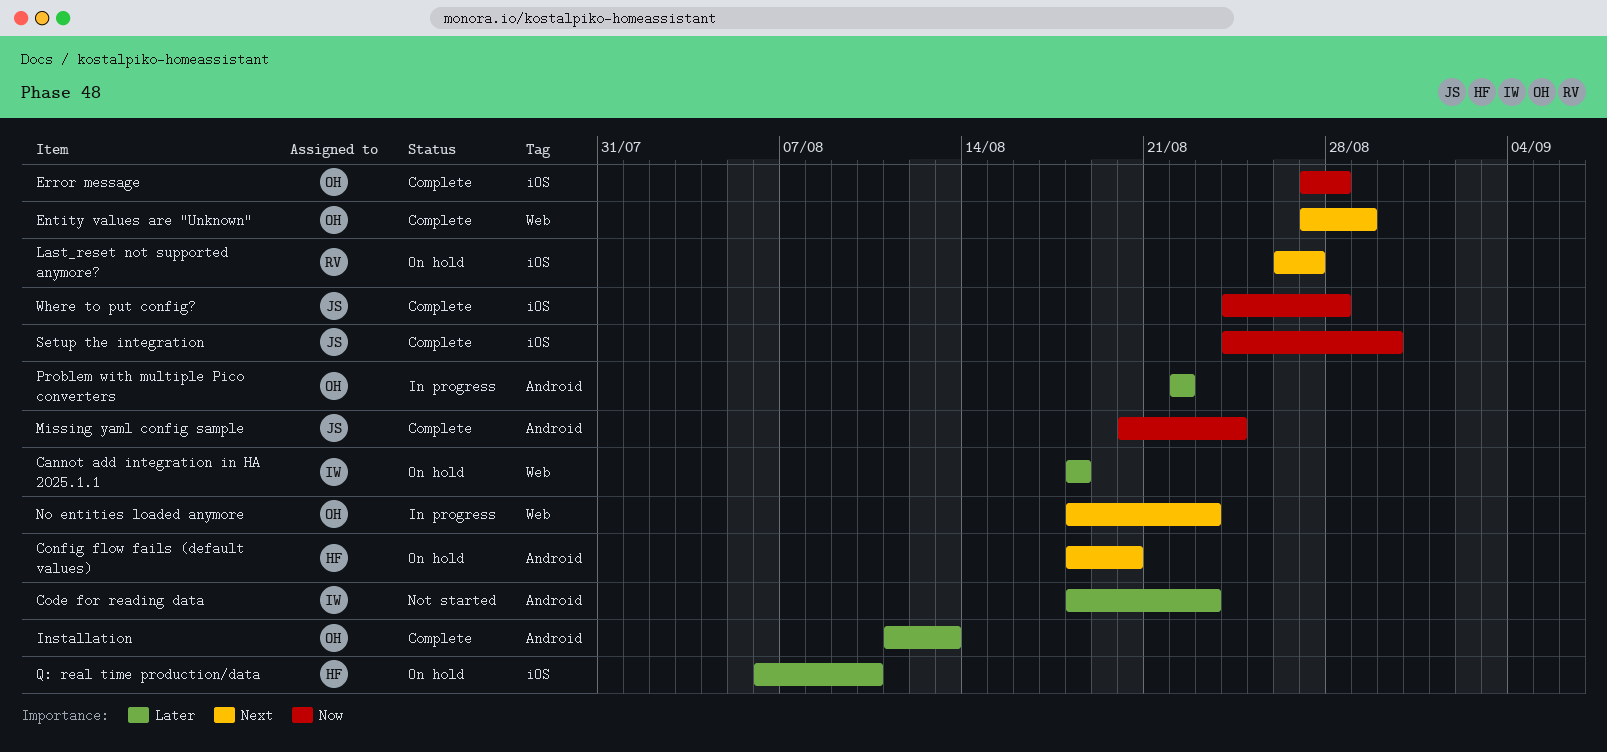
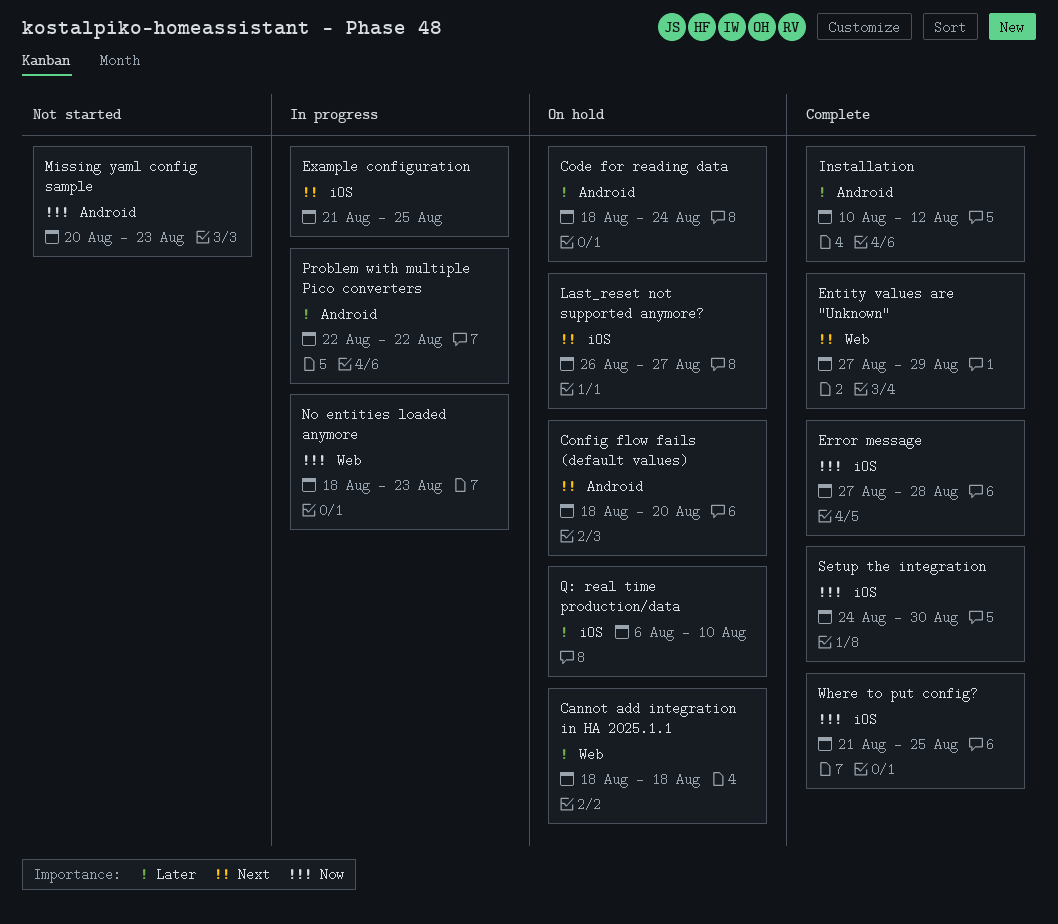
Code for reading data, status: Not started -> On hold
Code for reading data, due: Aug 23 -> Aug 24
Example configuration: none -> present
Installation, start: Aug 11 -> Aug 10
Installation, due: Aug 13 -> Aug 12
Missing yaml config sample, status: Complete -> Not started
Missing yaml config sample, due: Aug 24 -> Aug 23
No entities loaded anymore, priority: Next -> Now
Where to put config?, start: Aug 24 -> Aug 21
Where to put config?, due: Aug 28 -> Aug 25

